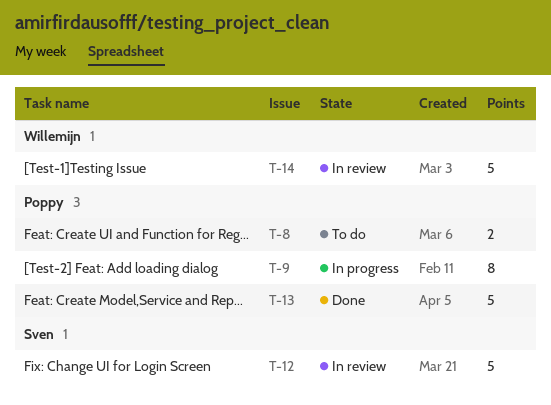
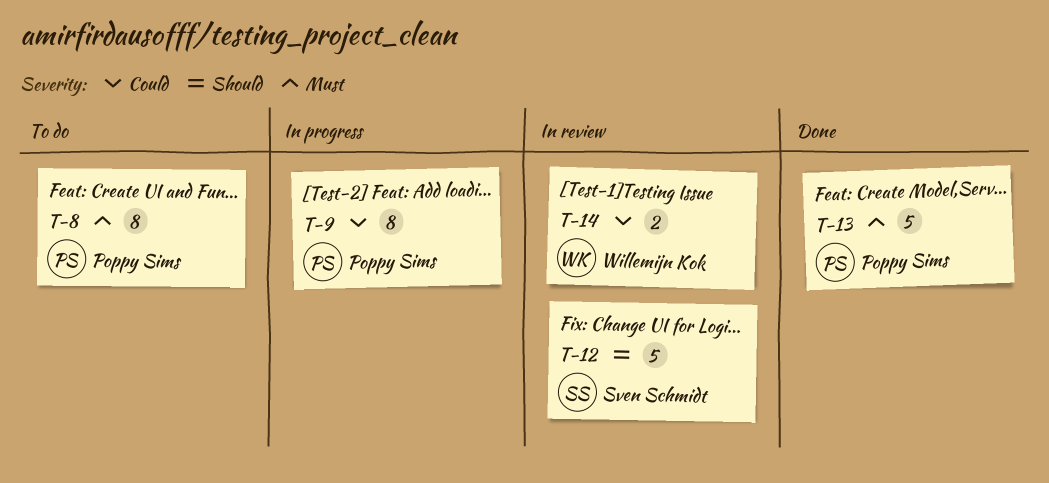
T-8, estimate: 2 -> 8
T-14, estimate: 5 -> 2

